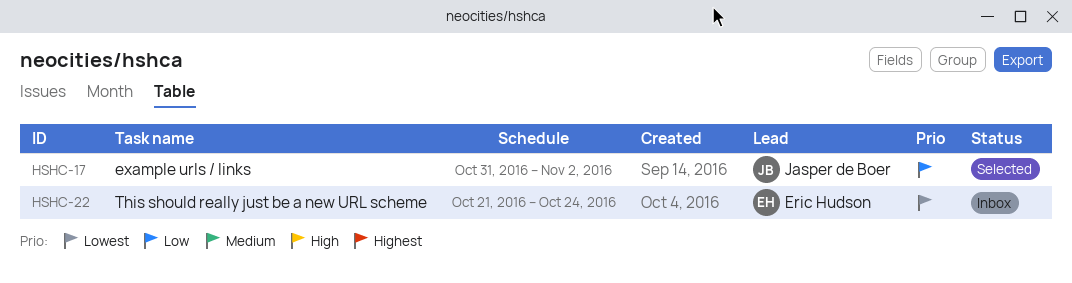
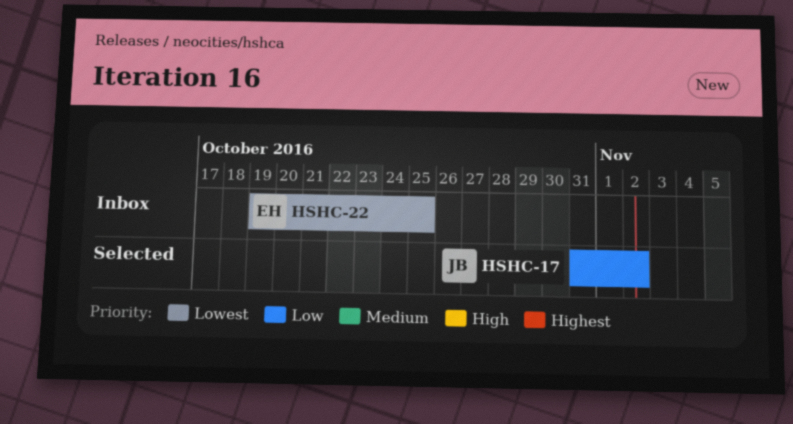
HSHC-22, start: Oct 21 -> Oct 19
HSHC-22, due: Oct 24 -> Oct 25

